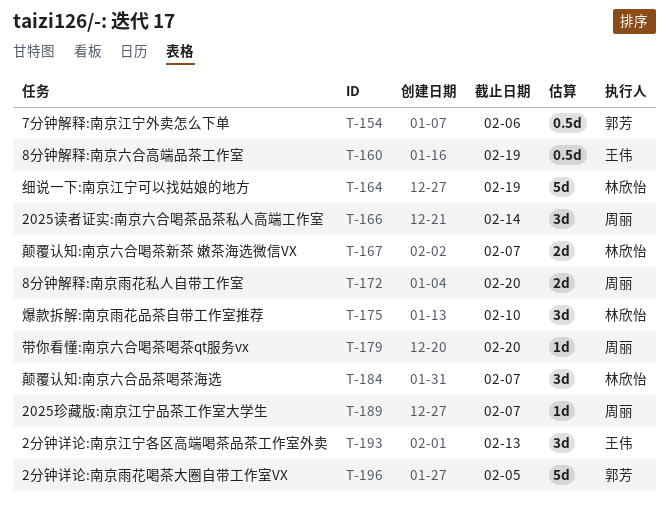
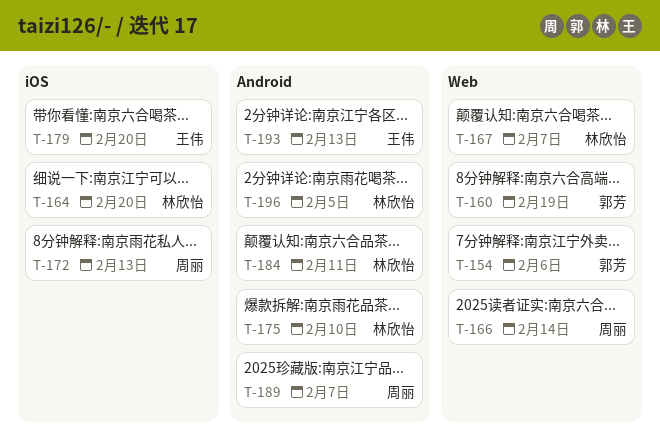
T-160, owner: 王伟 -> 郭芳
T-164, due: Feb 19 -> Feb 20
T-172, due: Feb 20 -> Feb 13
T-179, owner: 周丽 -> 王伟
T-184, due: Feb 7 -> Feb 11
T-196, owner: 郭芳 -> 林欣怡

